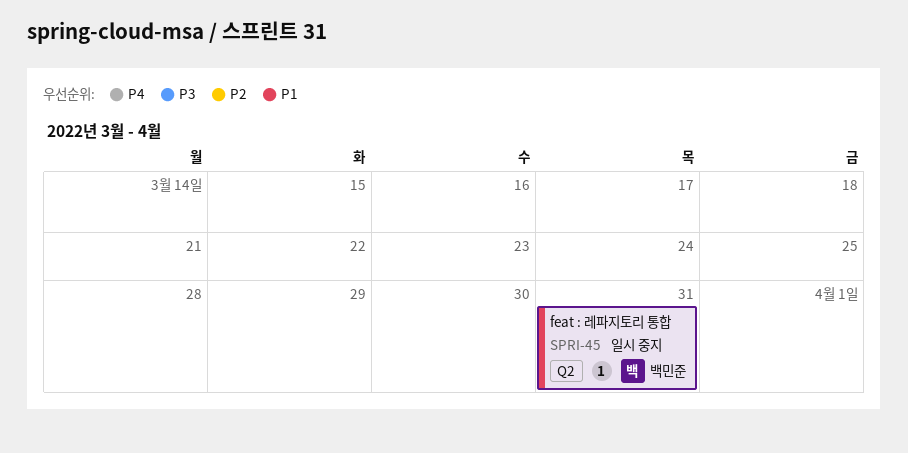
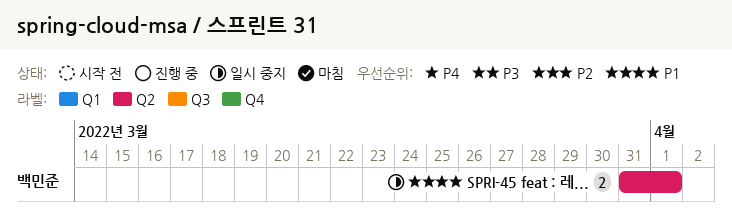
SPRI-45, estimate: 1 -> 2
SPRI-45, due: Mar 31 -> Apr 1

